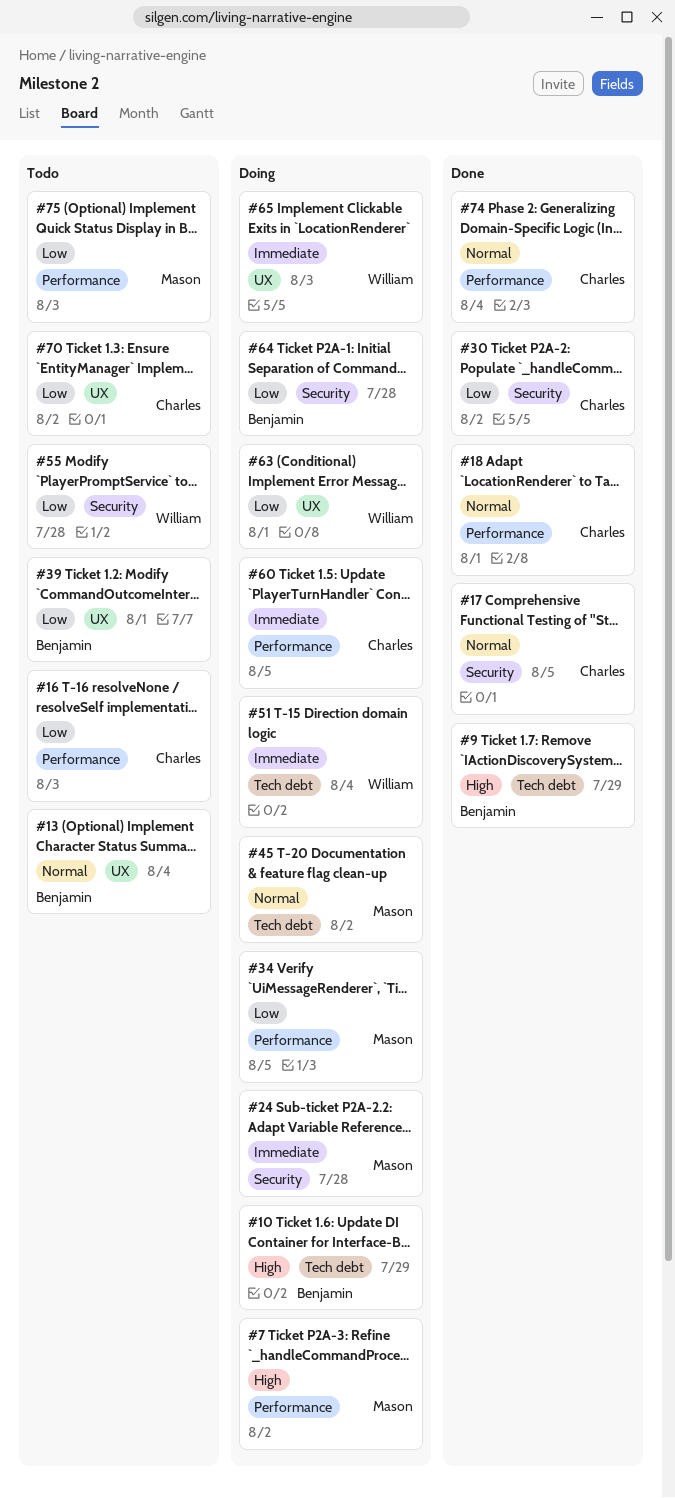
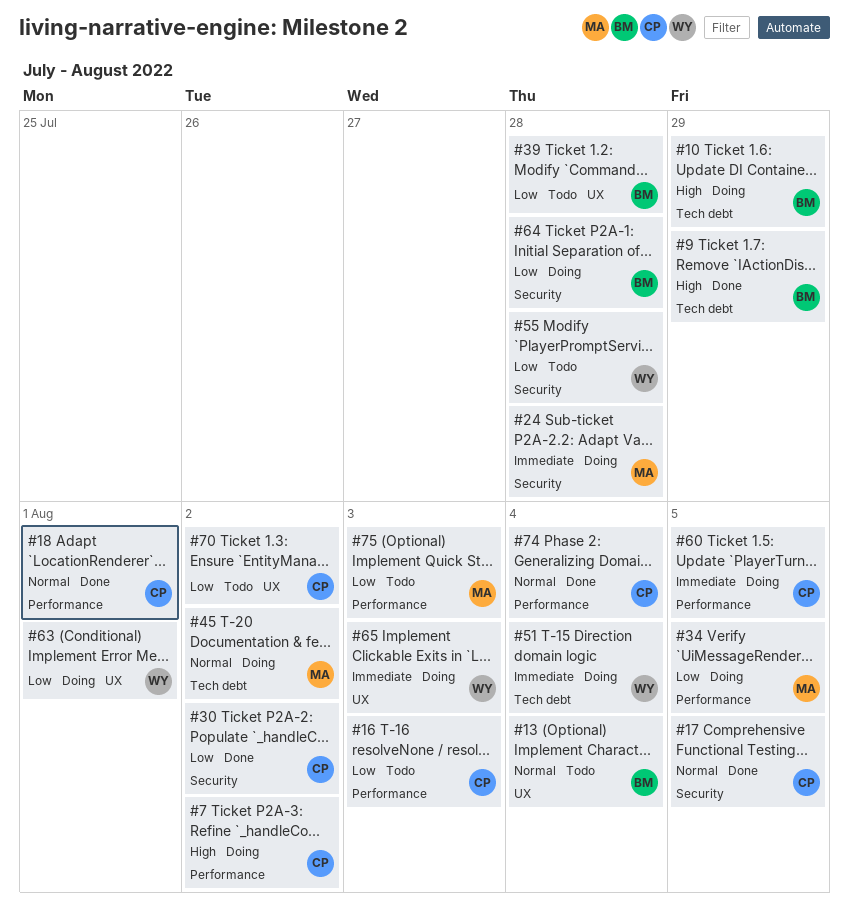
#7, owner: Mason -> Charles
#39, due: Aug 1 -> Jul 28

